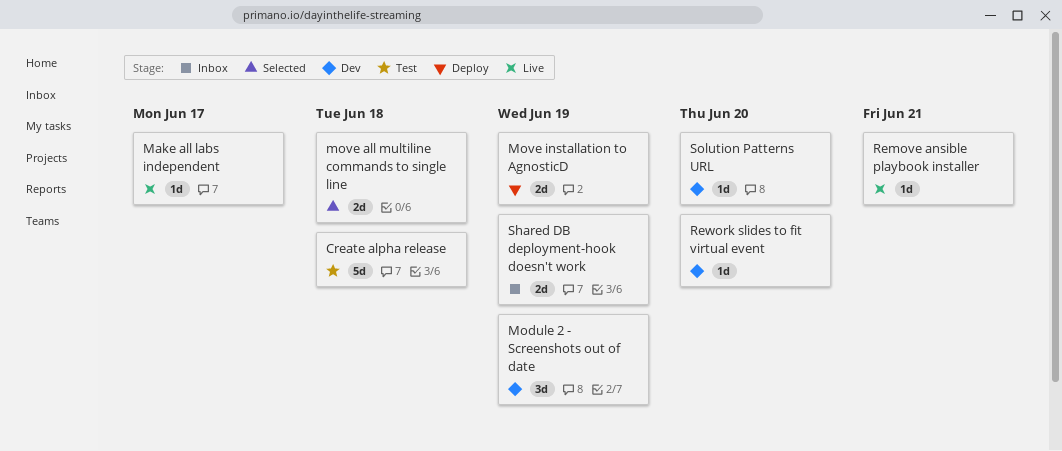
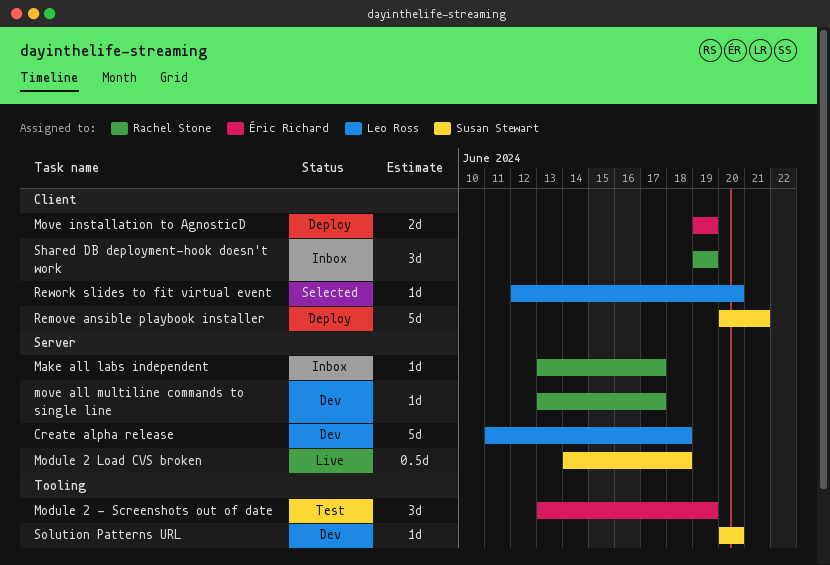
Create alpha release, status: Test -> Dev
Make all labs independent, status: Live -> Inbox
Module 2 - Screenshots out of date, status: Dev -> Test
Module 2 Load CVS broken: none -> present
move all multiline commands to single line, status: Selected -> Dev
move all multiline commands to single line, estimate: 2d -> 1d
move all multiline commands to single line, due: Jun 18 -> Jun 17
Remove ansible playbook installer, status: Live -> Deploy
Remove ansible playbook installer, estimate: 1d -> 5d
Rework slides to fit virtual event, status: Dev -> Selected
Shared DB deployment-hook doesn't work, estimate: 2d -> 3d

